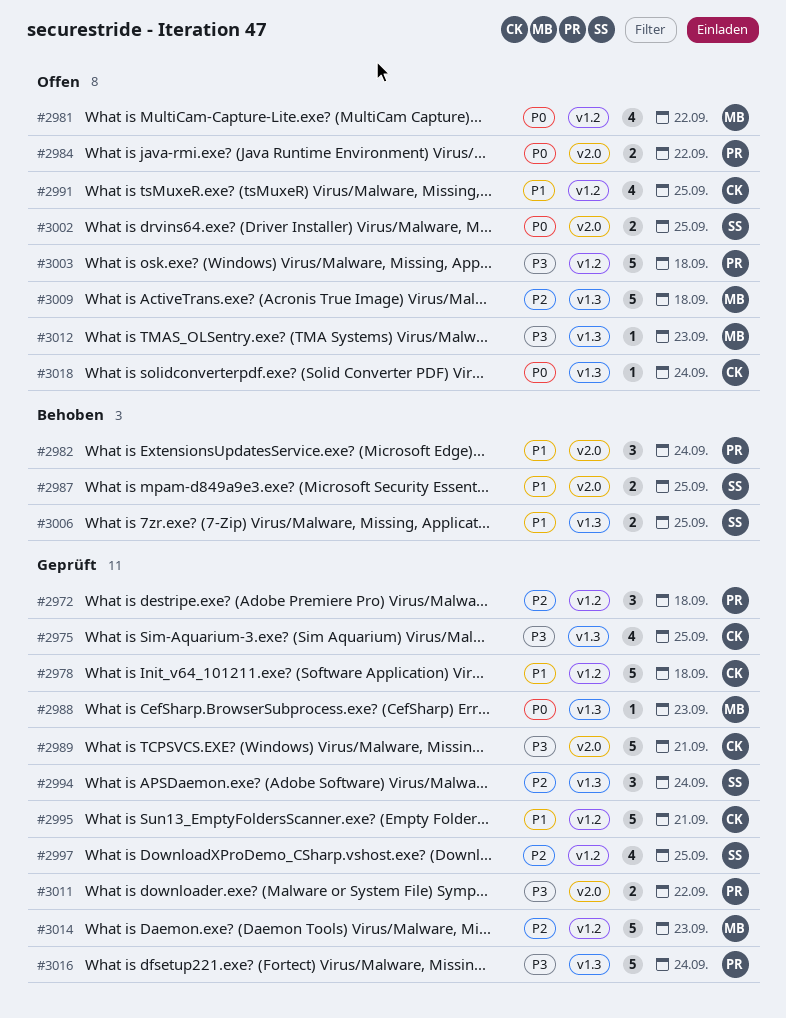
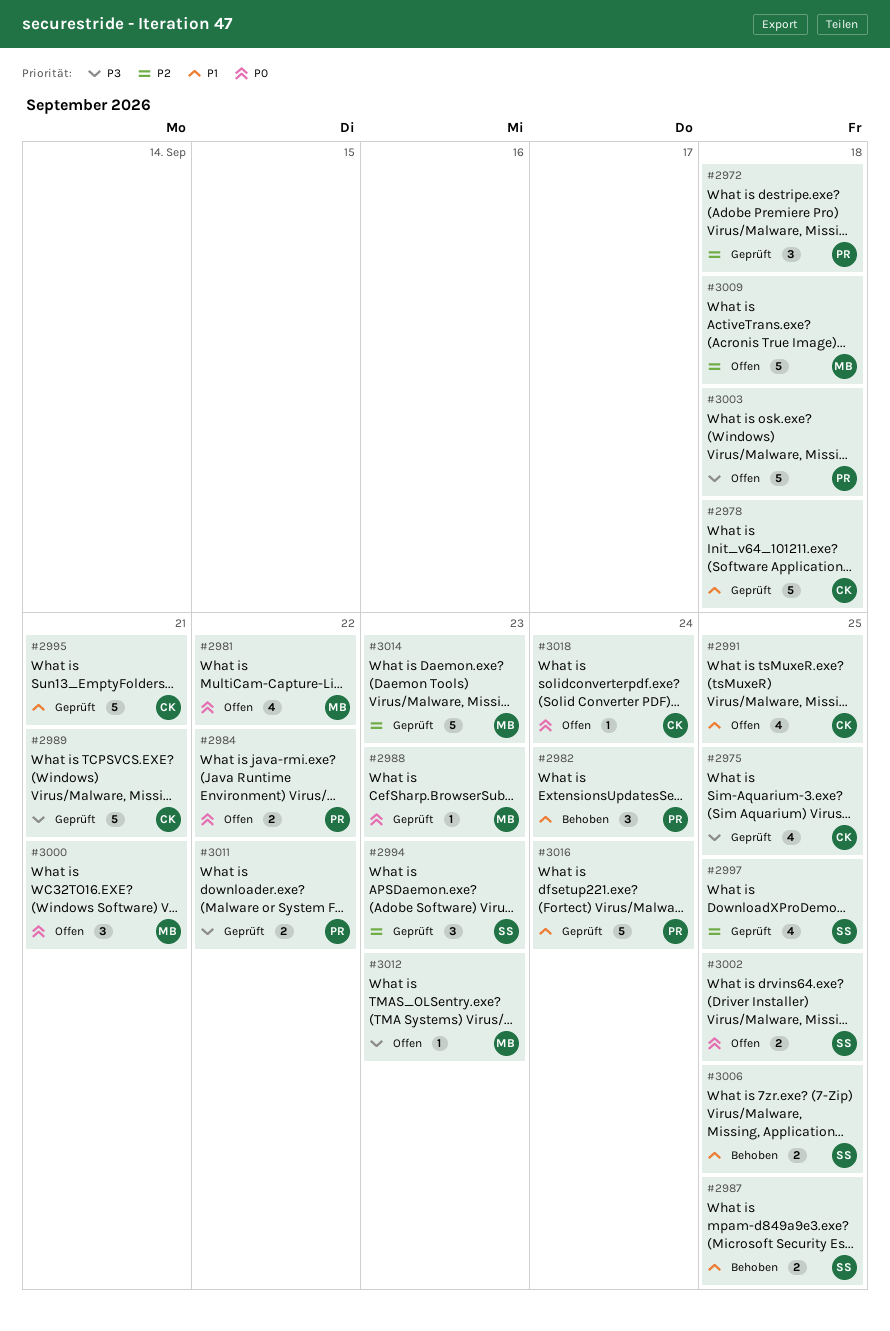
#2994, due: Sep 24 -> Sep 23
#3000: none -> present
#3016, priority: P3 -> P1

